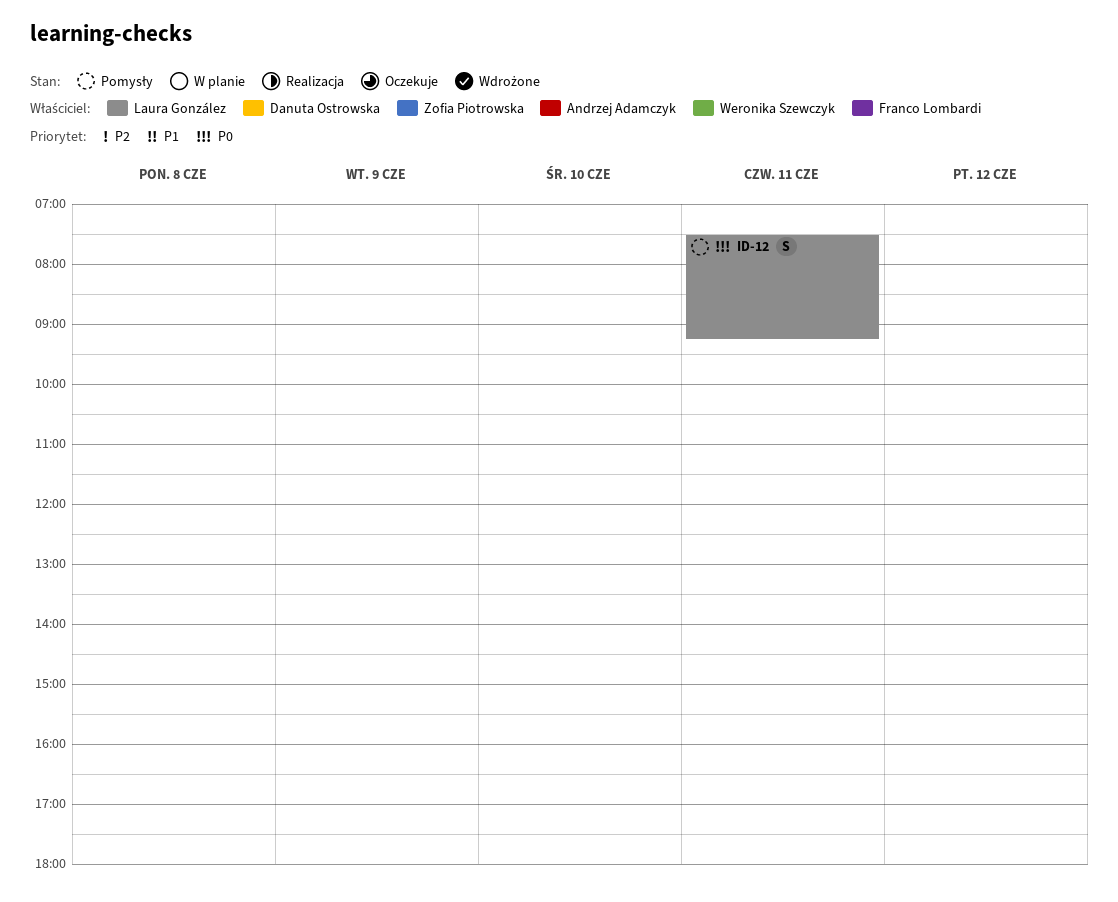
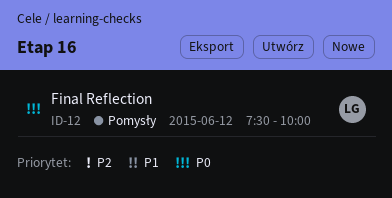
ID-12, day: Jun 11 -> Jun 12
ID-12, ends: 09:15 -> 10:00

